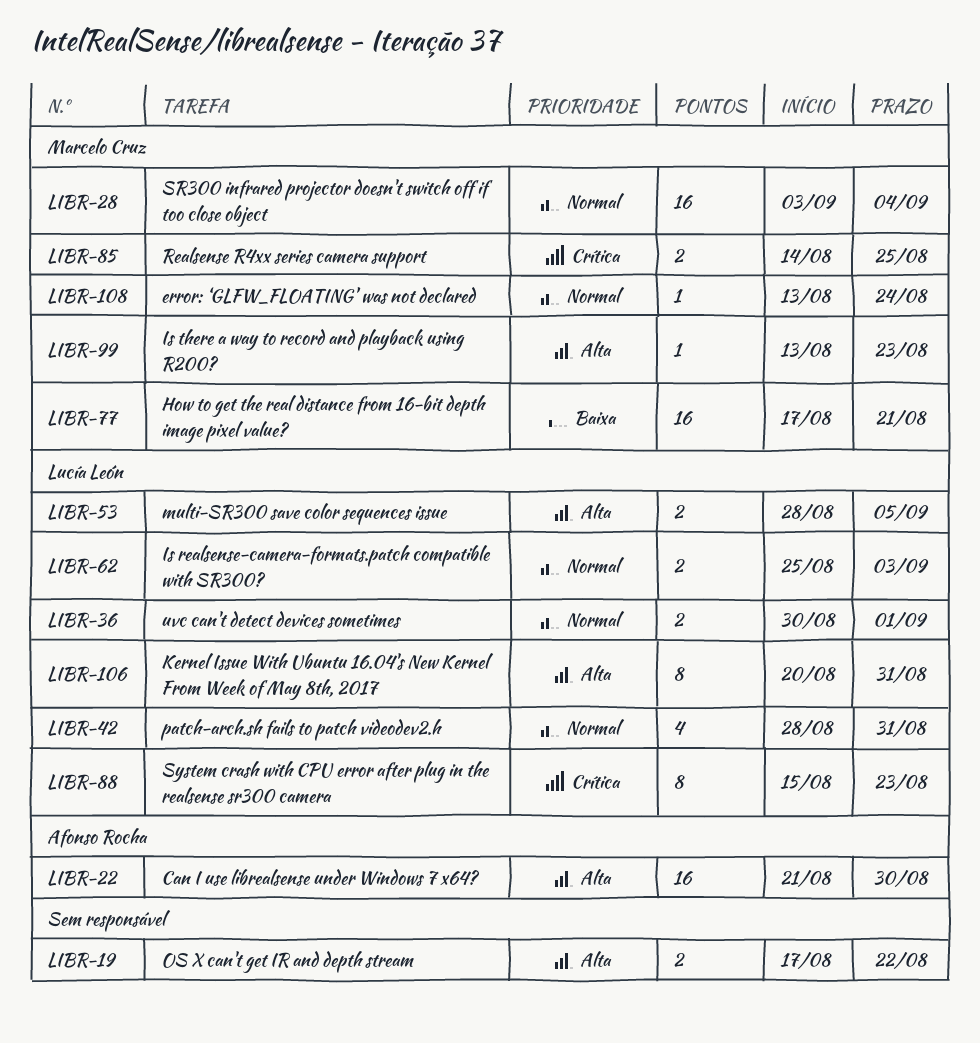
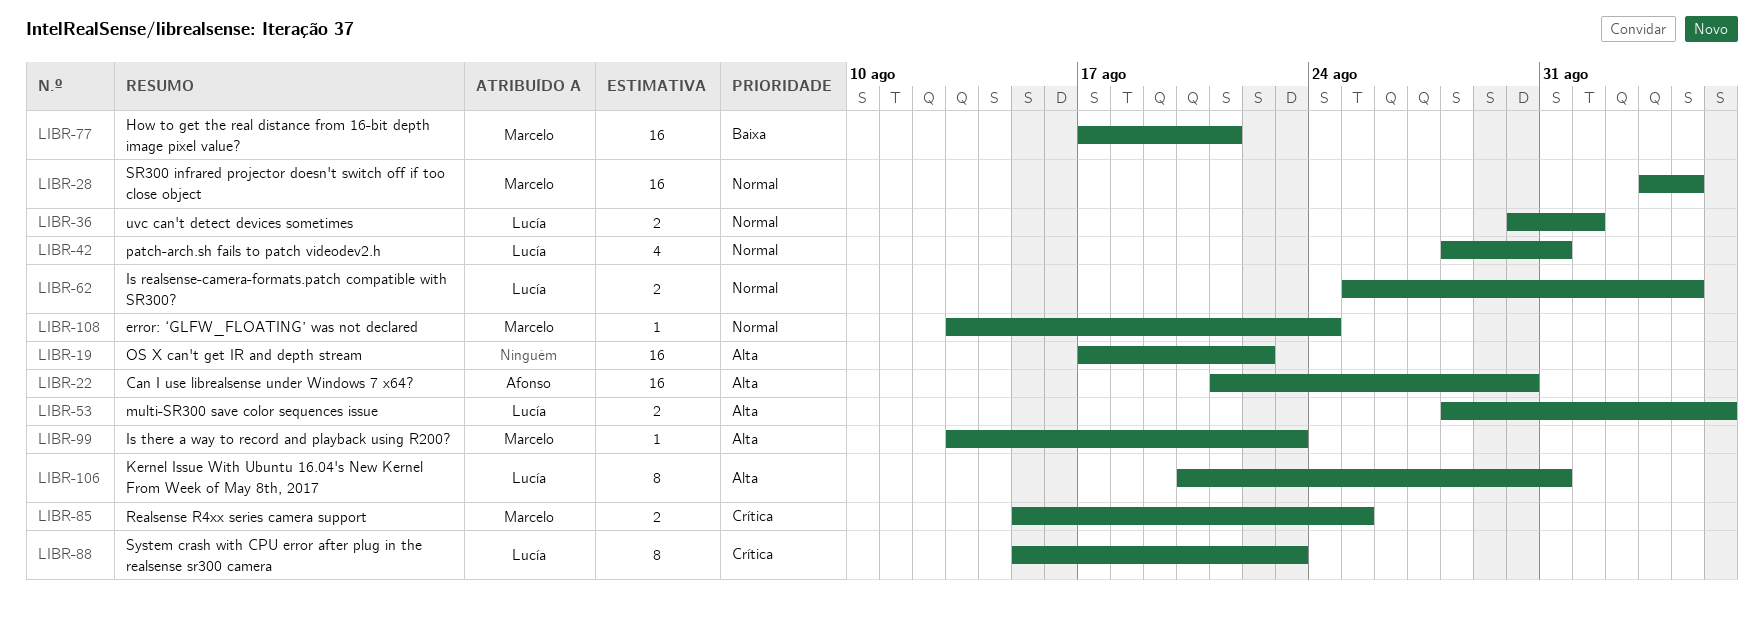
LIBR-19, estimate: 2 -> 16
LIBR-62, due: Sep 3 -> Sep 4
LIBR-85, start: Aug 14 -> Aug 15

